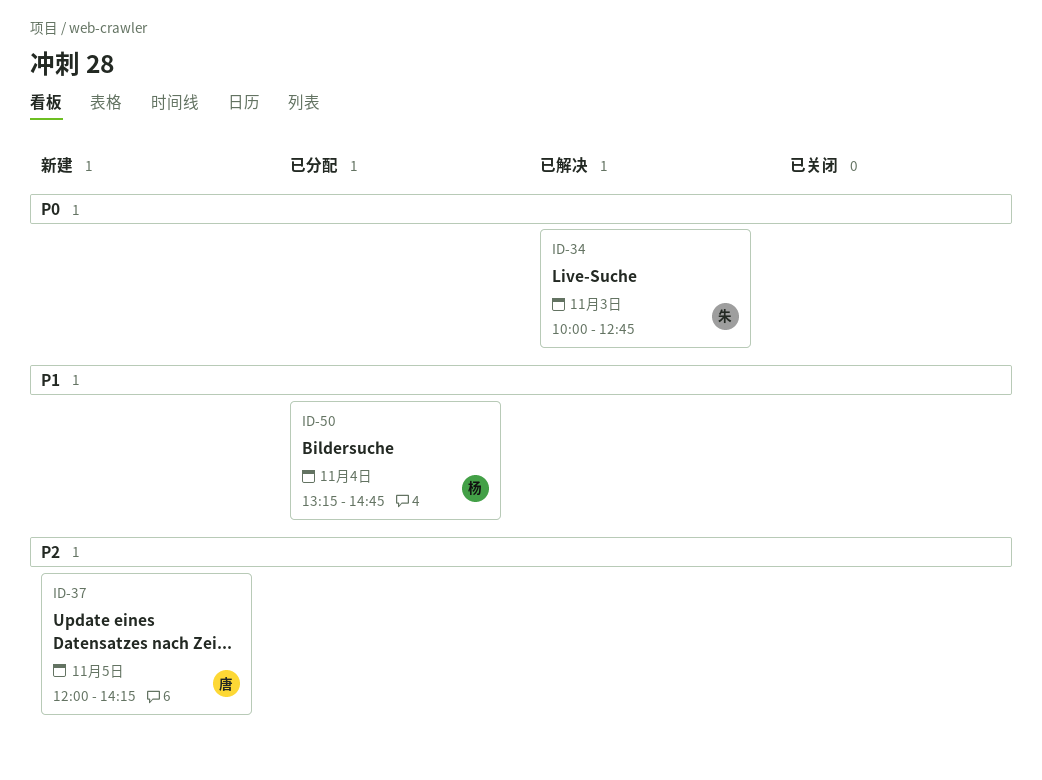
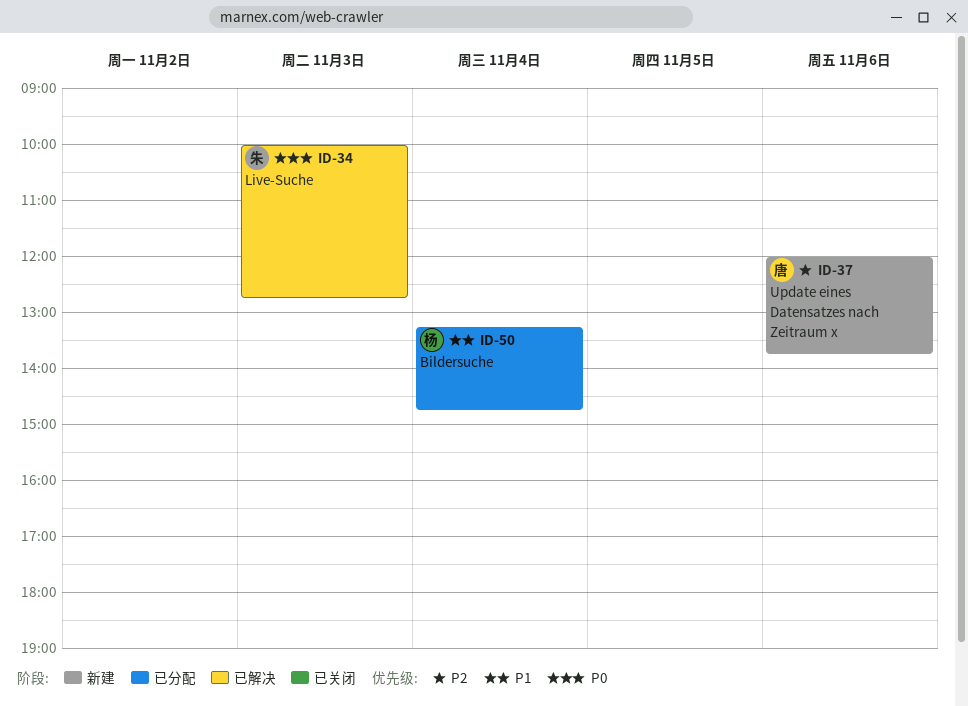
ID-37, day: Nov 5 -> Nov 6
ID-37, ends: 14:15 -> 13:45

